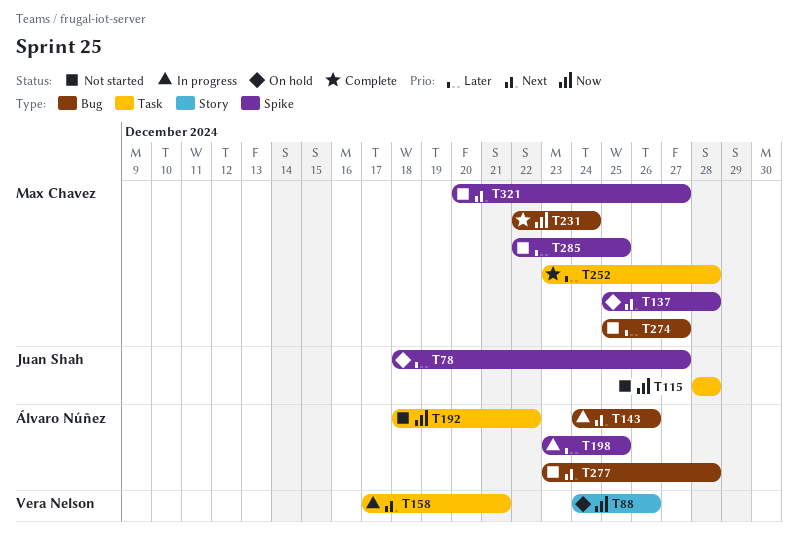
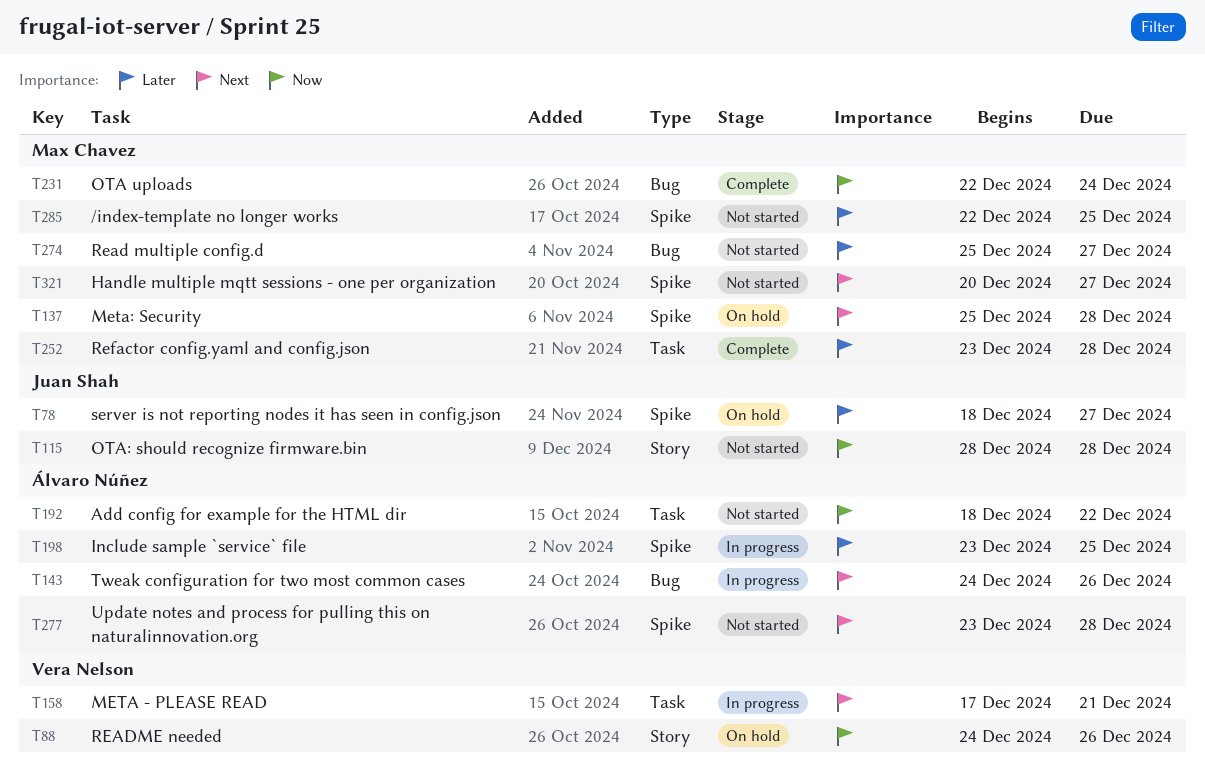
T115, label: Task -> Story
T277, label: Bug -> Spike

